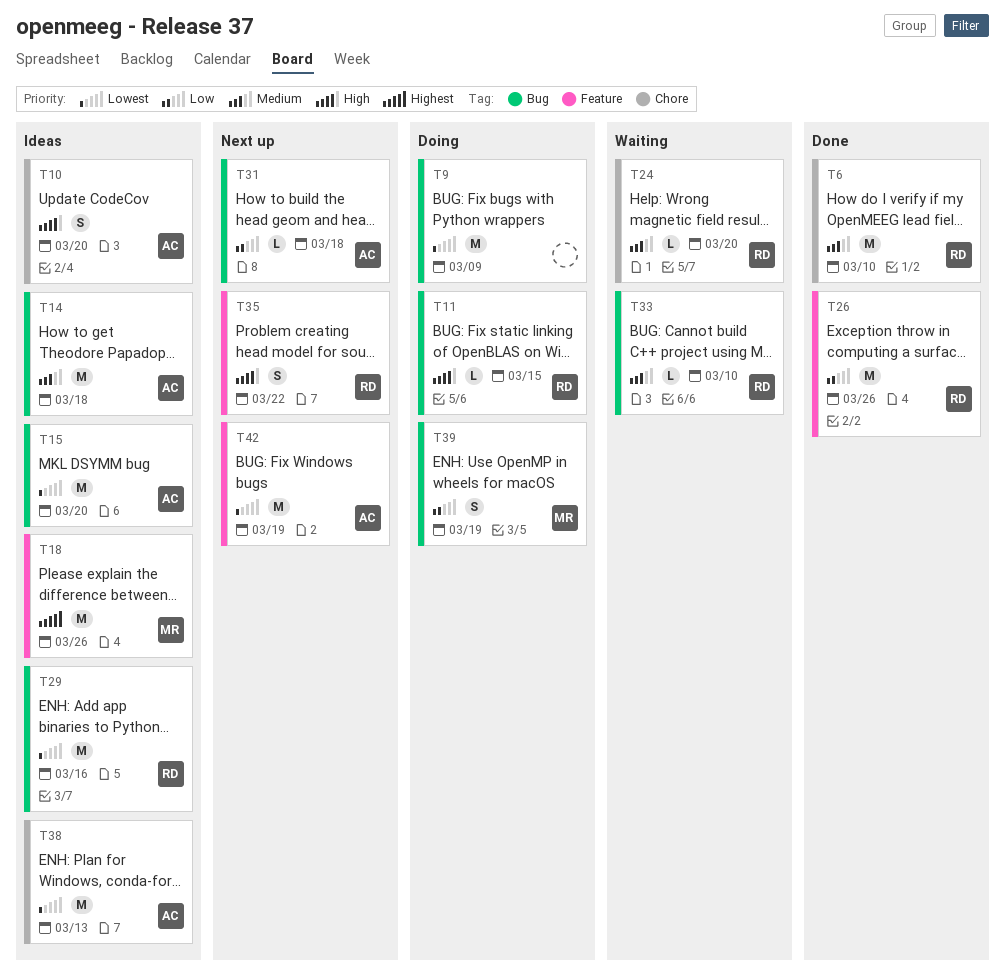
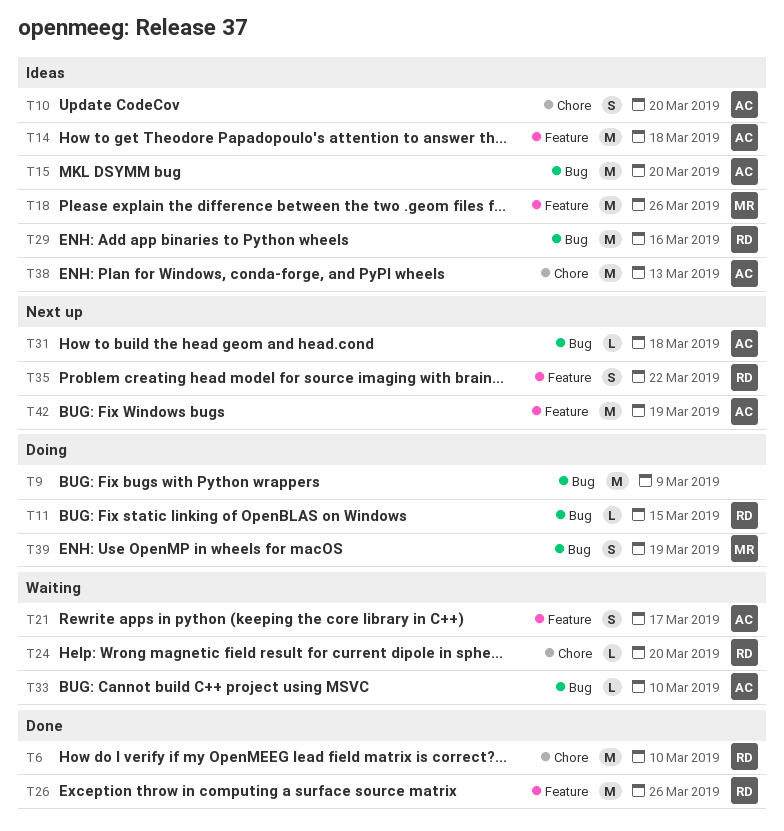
T14, label: Bug -> Feature
T21: none -> present
T33, owner: RD -> AC

